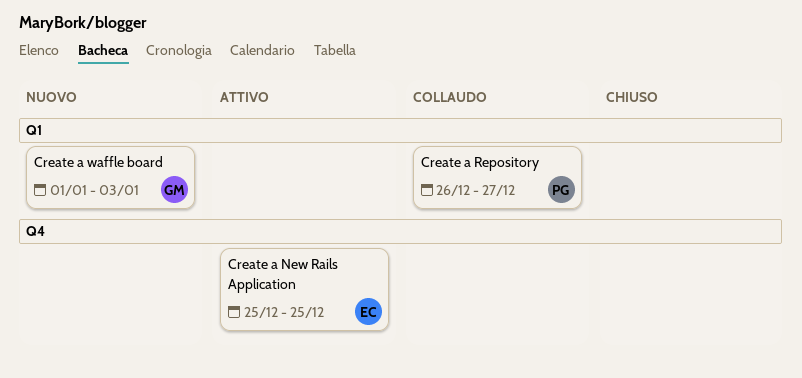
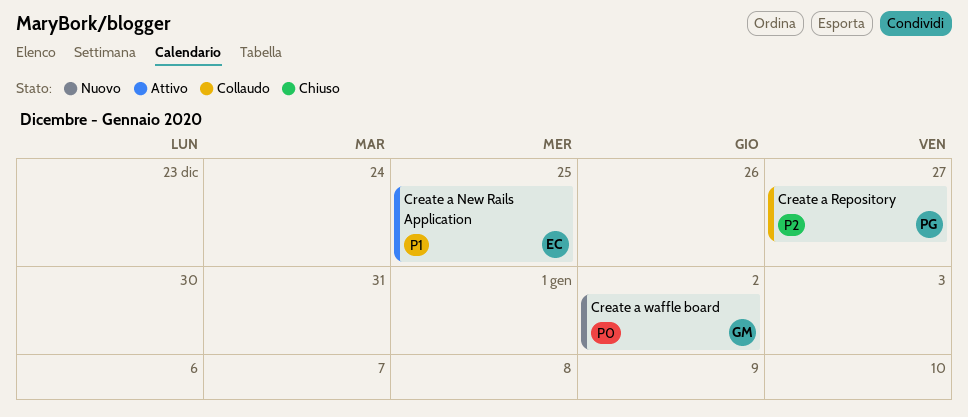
Create a waffle board, due: Jan 3 -> Jan 2

